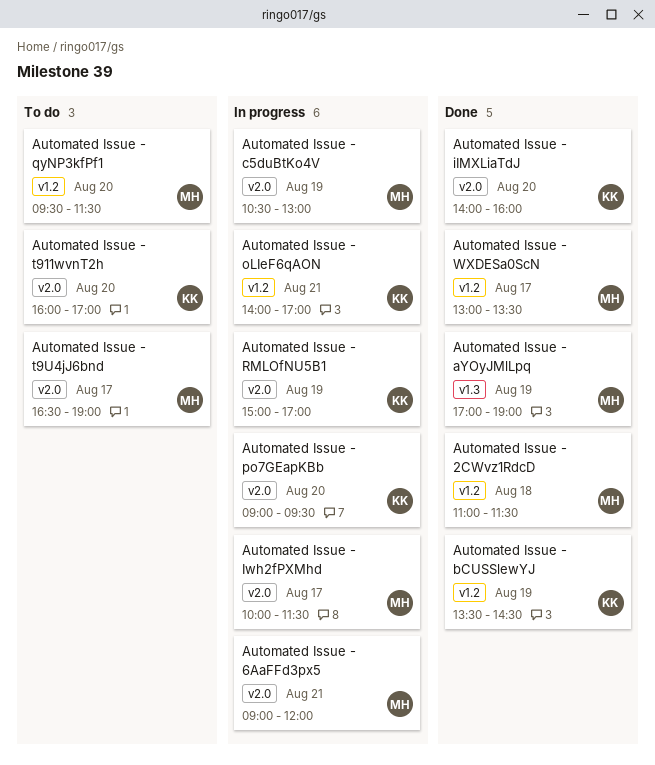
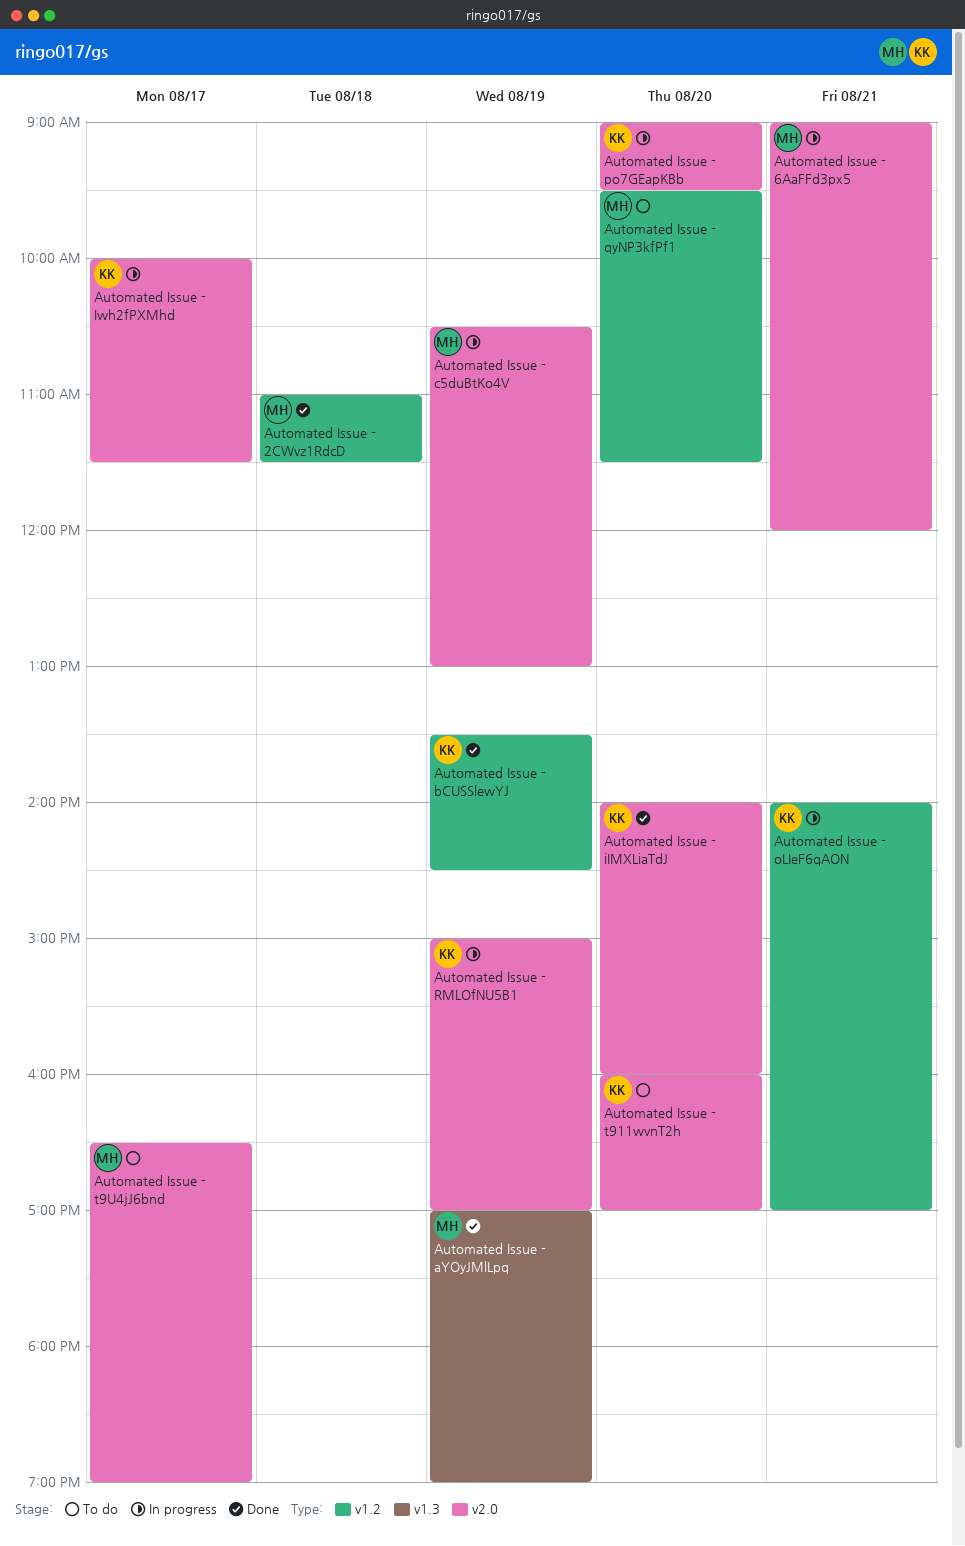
Automated Issue - Iwh2fPXMhd, owner: MH -> KK
Automated Issue - WXDESa0ScN: present -> none

